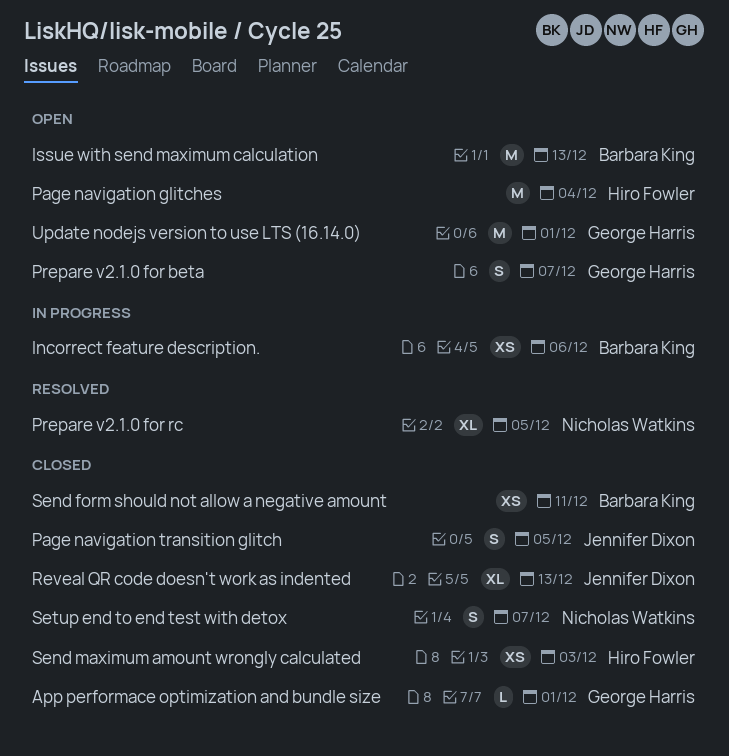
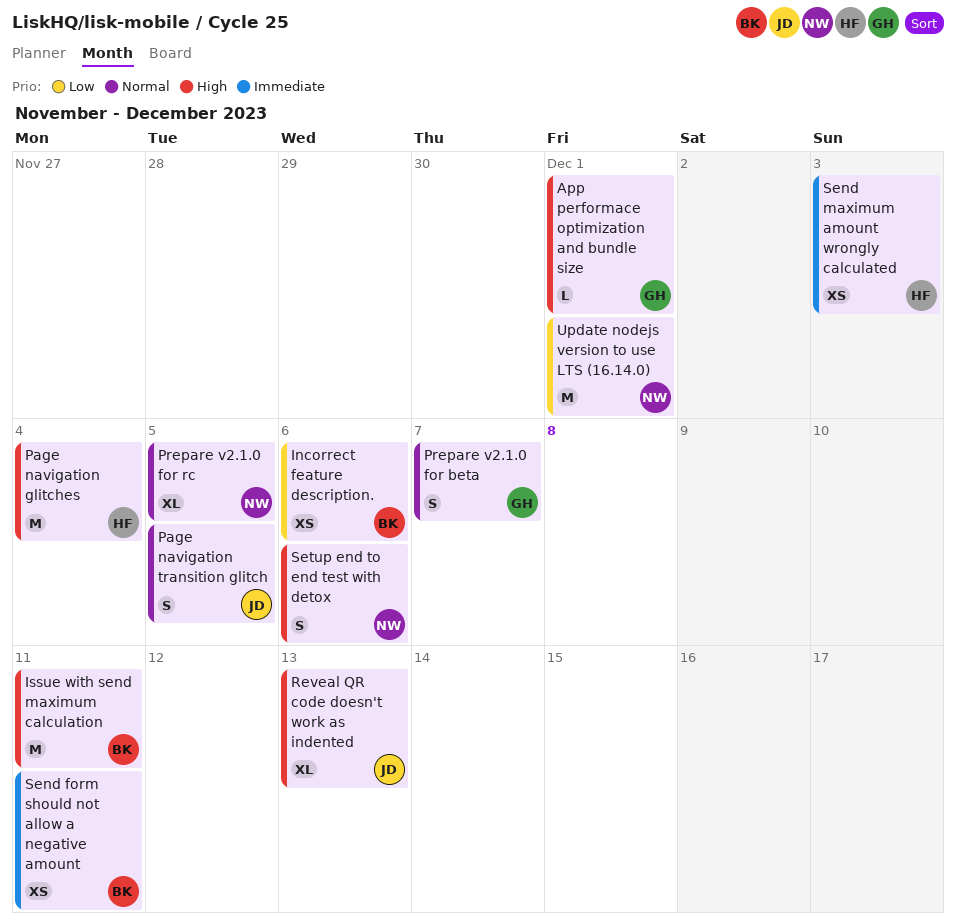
Issue with send maximum calculation, due: Dec 13 -> Dec 11
Setup end to end test with detox, due: Dec 7 -> Dec 6
Update nodejs version to use LTS (16.14.0), owner: George Harris -> Nicholas Watkins

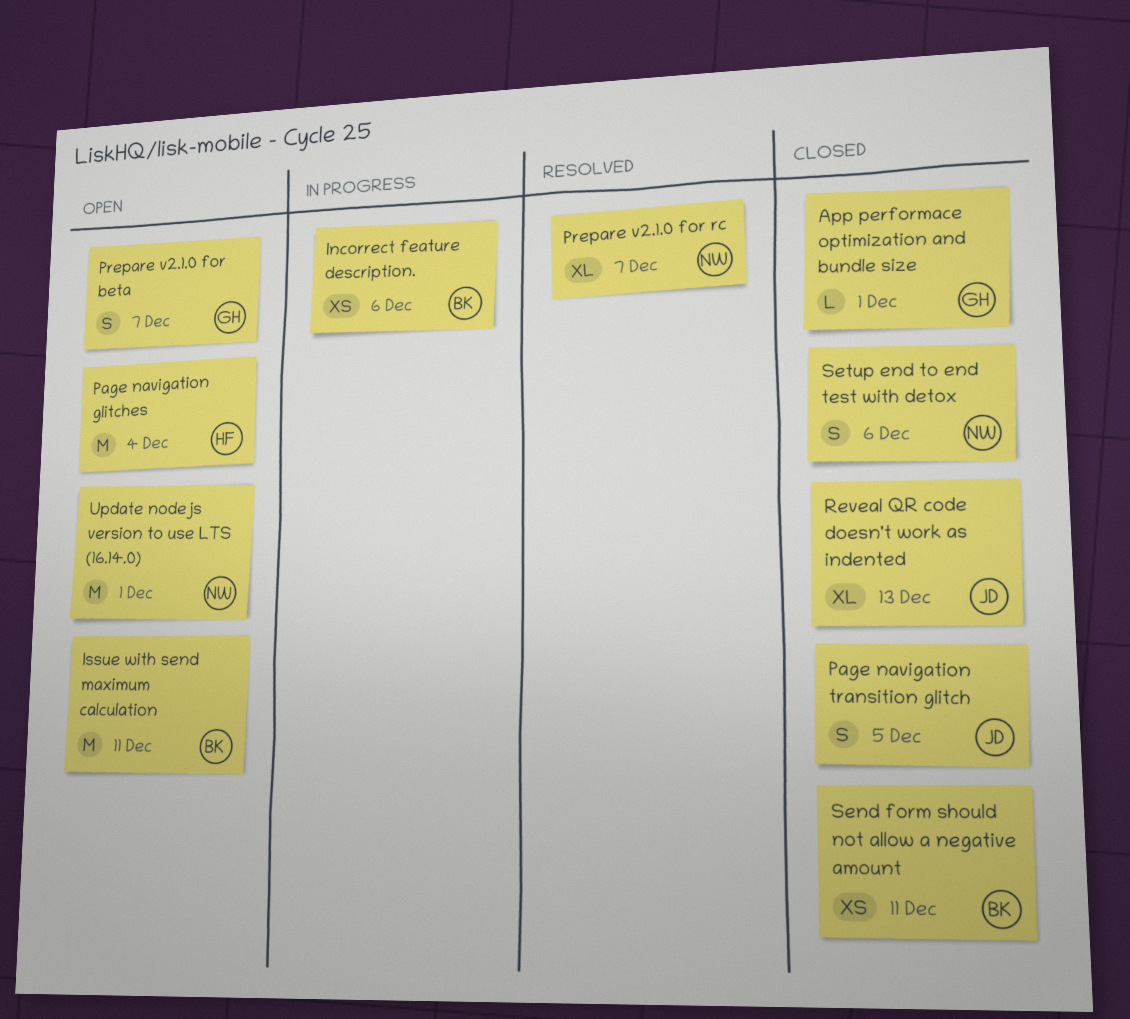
Prepare v2.1.0 for rc, due: Dec 5 -> Dec 7
Send maximum amount wrongly calculated: present -> none

